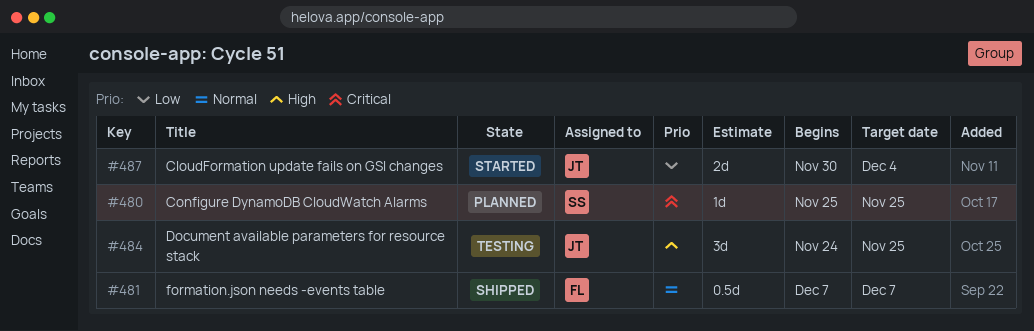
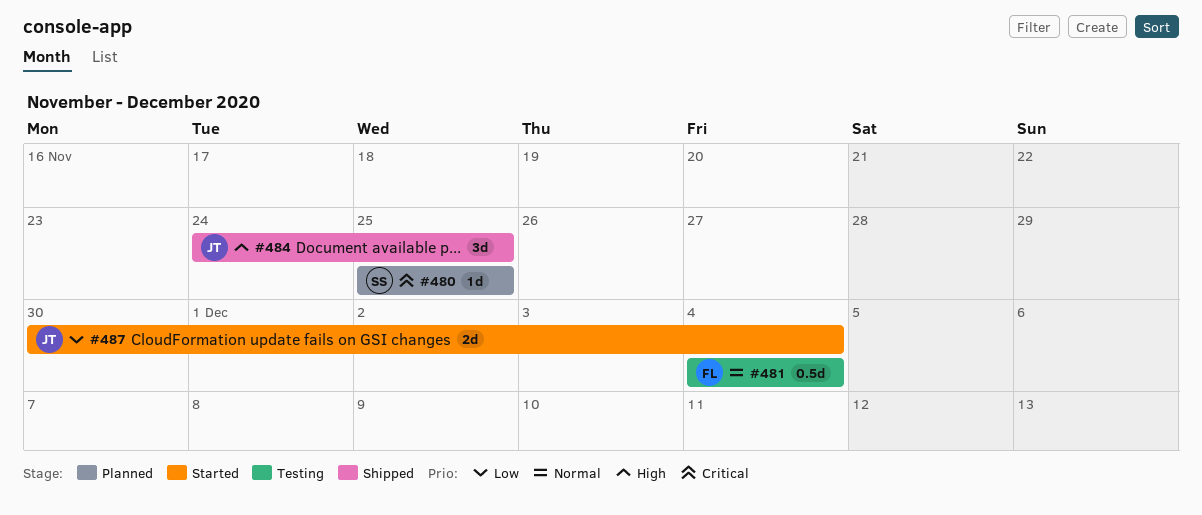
#481, status: Shipped -> Testing
#481, start: Dec 7 -> Dec 4
#481, due: Dec 7 -> Dec 4
#484, status: Testing -> Shipped

